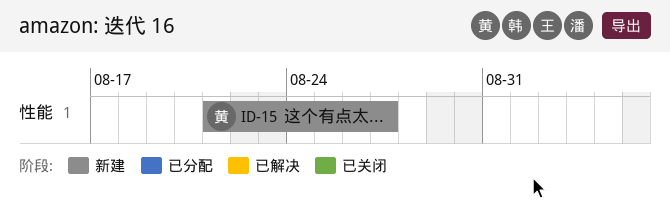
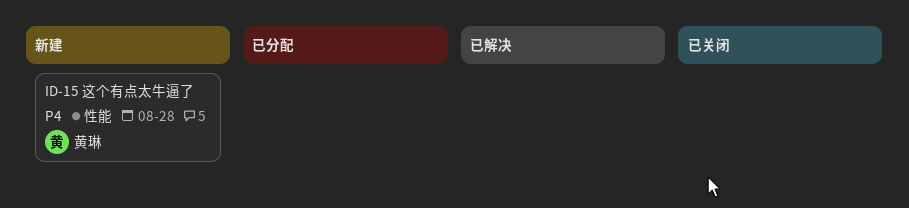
ID-15, due: Aug 27 -> Aug 28

